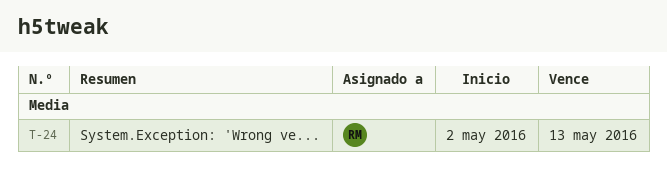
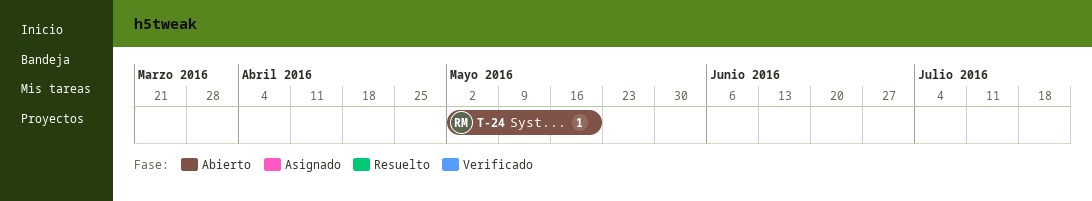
T-24, due: May 13 -> May 20

